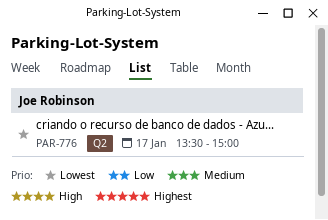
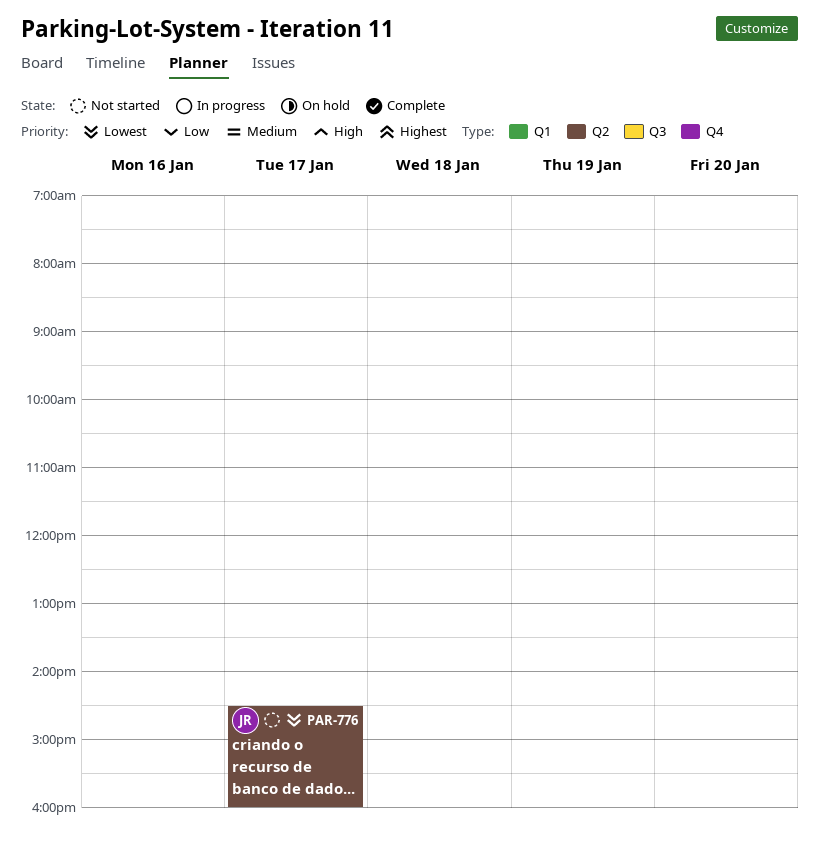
PAR-776, begins: 13:30 -> 14:30
PAR-776, ends: 15:00 -> 16:00

